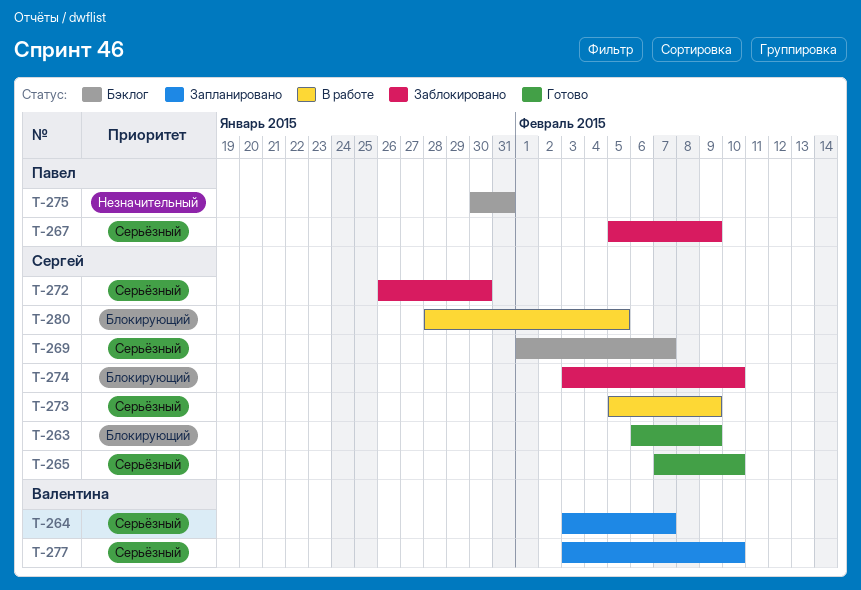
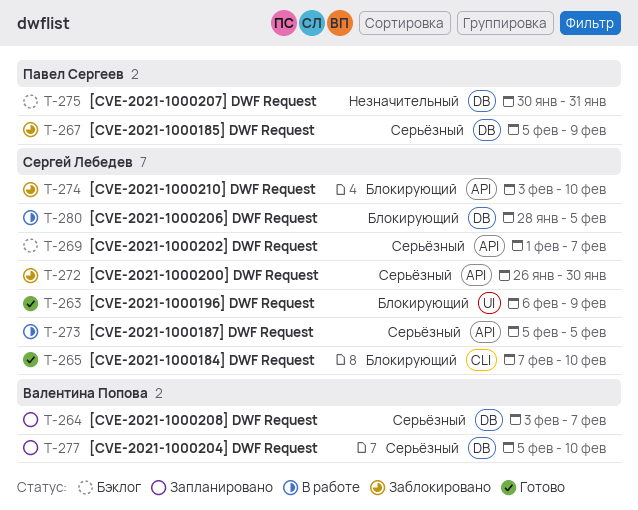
T-265, priority: Серьёзный -> Блокирующий
T-273, due: Feb 9 -> Feb 5
T-277, start: Feb 3 -> Feb 5

